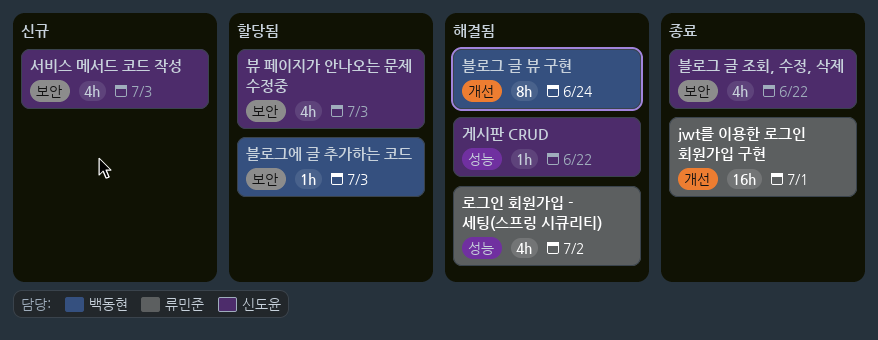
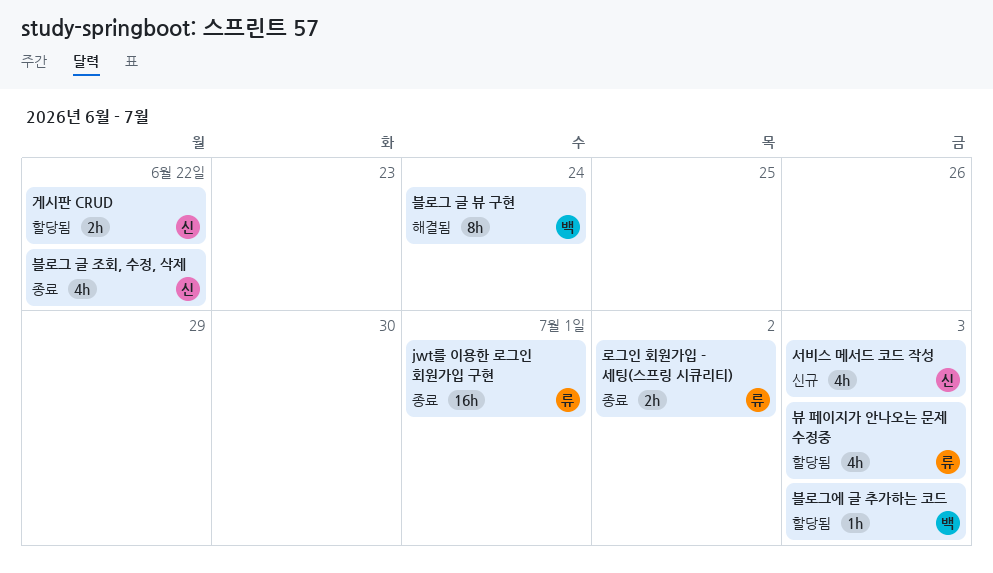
게시판 CRUD, status: 해결됨 -> 할당됨
게시판 CRUD, estimate: 1h -> 2h
로그인 회원가입 - 세팅(스프링 시큐리티), status: 해결됨 -> 종료
로그인 회원가입 - 세팅(스프링 시큐리티), estimate: 4h -> 2h
뷰 페이지가 안나오는 문제 수정중, owner: 신도윤 -> 류민준

